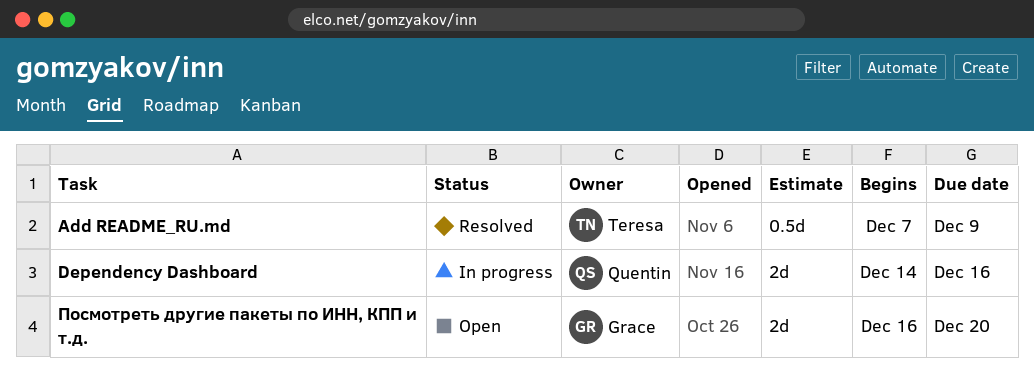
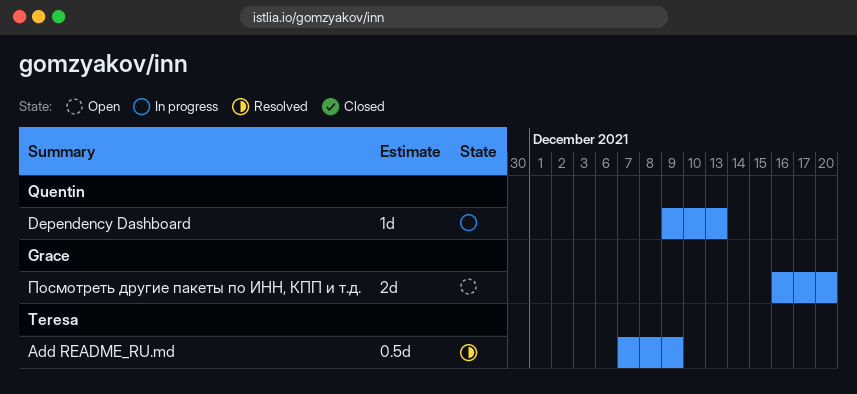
Dependency Dashboard, estimate: 2d -> 1d
Dependency Dashboard, start: Dec 14 -> Dec 9
Dependency Dashboard, due: Dec 16 -> Dec 13

